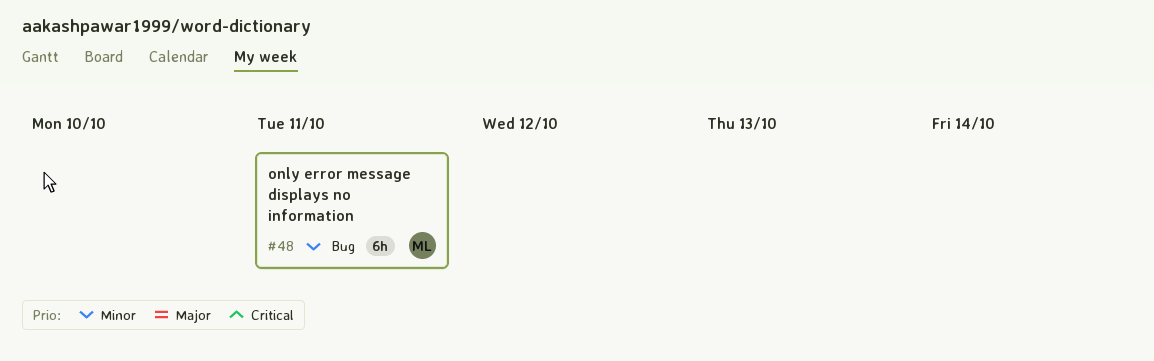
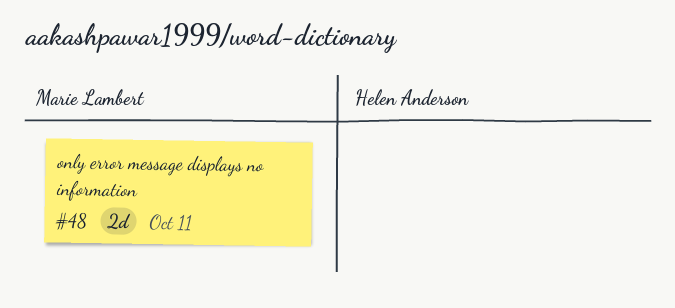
#48, estimate: 6h -> 2d

